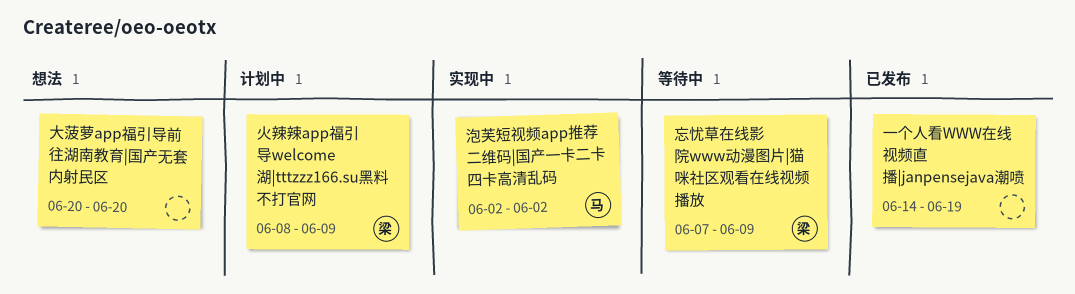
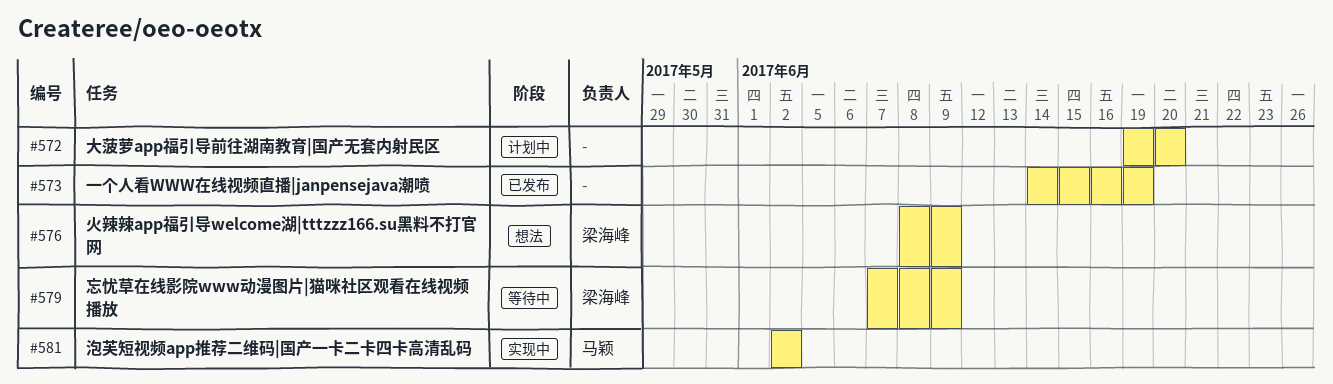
大菠萝app福引导前往湖南教育|国产无套内射民区, status: 想法 -> 计划中
大菠萝app福引导前往湖南教育|国产无套内射民区, start: Jun 20 -> Jun 19
火辣辣app福引导welcome湖|tttzzz166.su黑料不打官网, status: 计划中 -> 想法

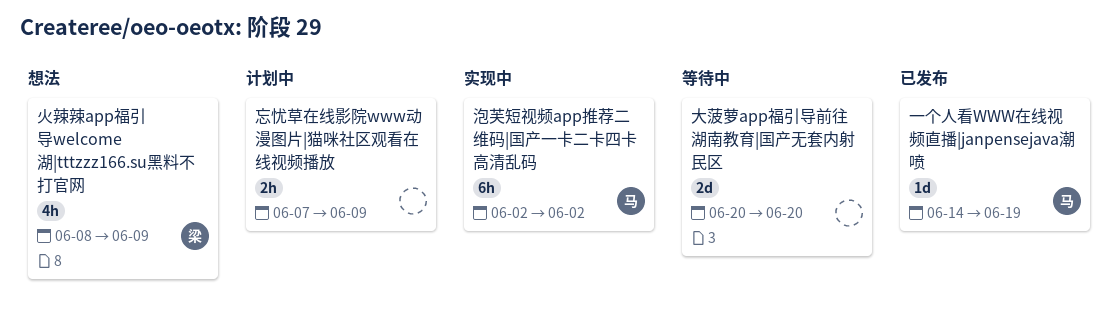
一个人看WWW在线视频直播|janpensejava潮喷, owner: none -> 马颖
大菠萝app福引导前往湖南教育|国产无套内射民区, status: 计划中 -> 等待中
大菠萝app福引导前往湖南教育|国产无套内射民区, start: Jun 19 -> Jun 20
忘忧草在线影院www动漫图片|猫咪社区观看在线视频播放, status: 等待中 -> 计划中
忘忧草在线影院www动漫图片|猫咪社区观看在线视频播放, owner: 梁海峰 -> none

